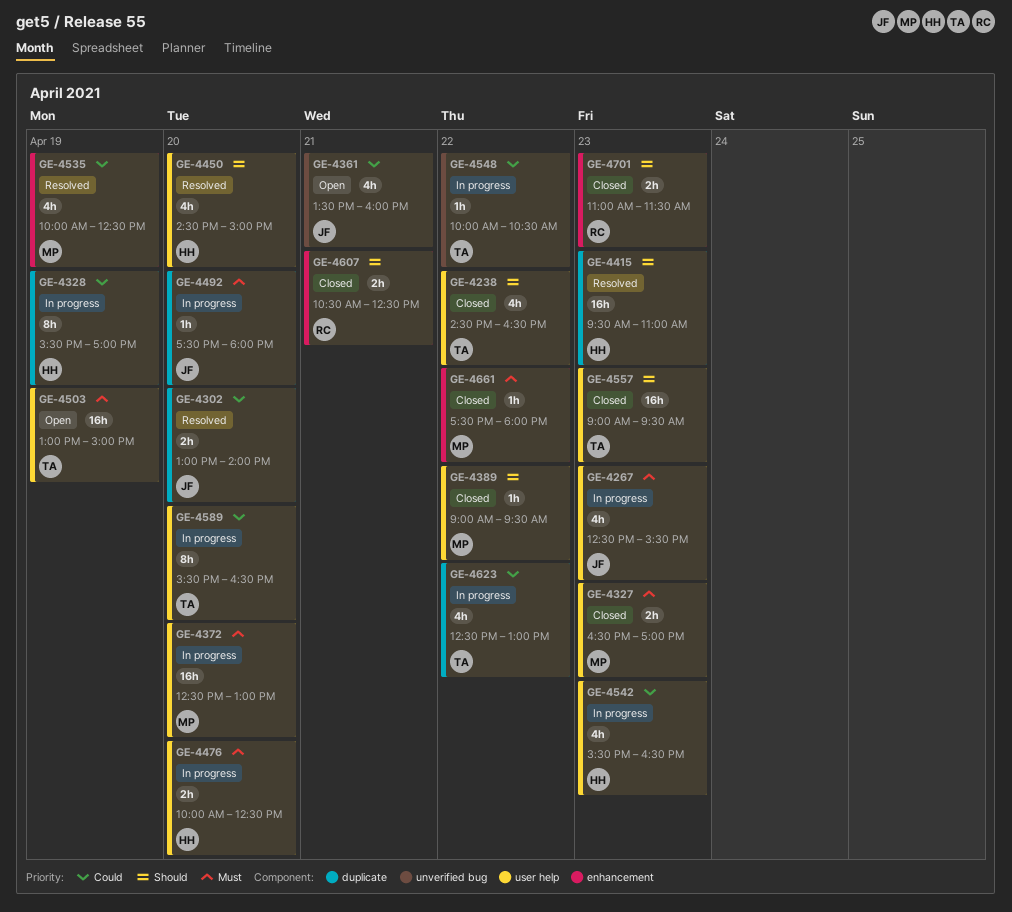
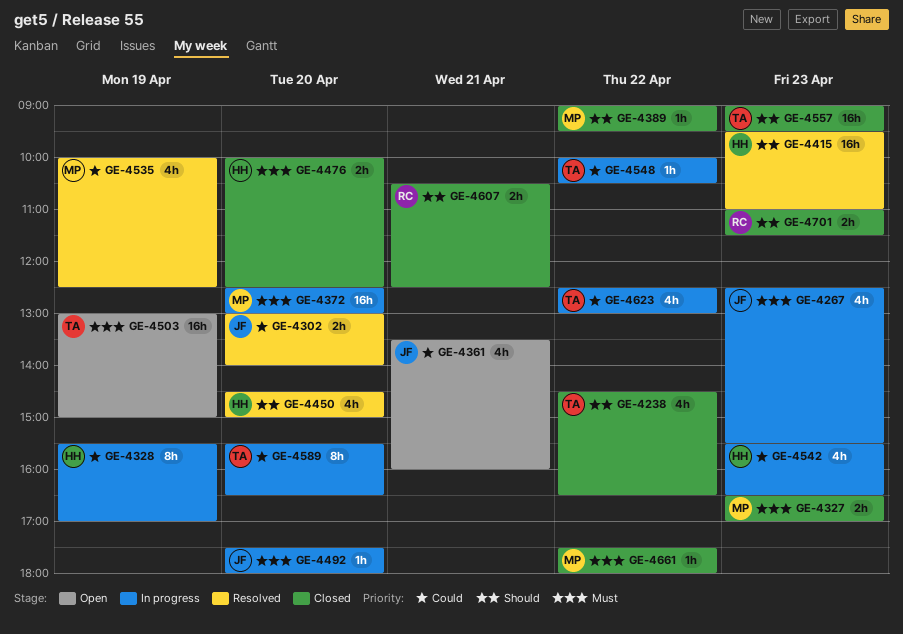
GE-4476, status: In progress -> Closed

